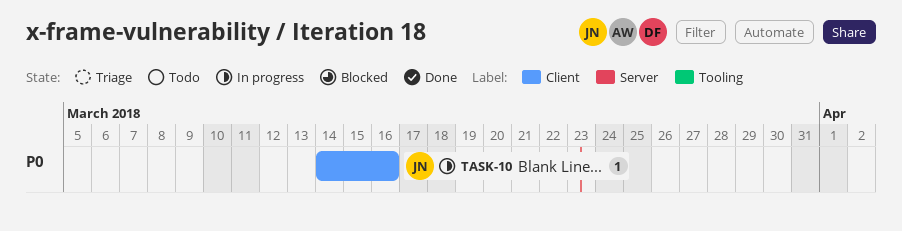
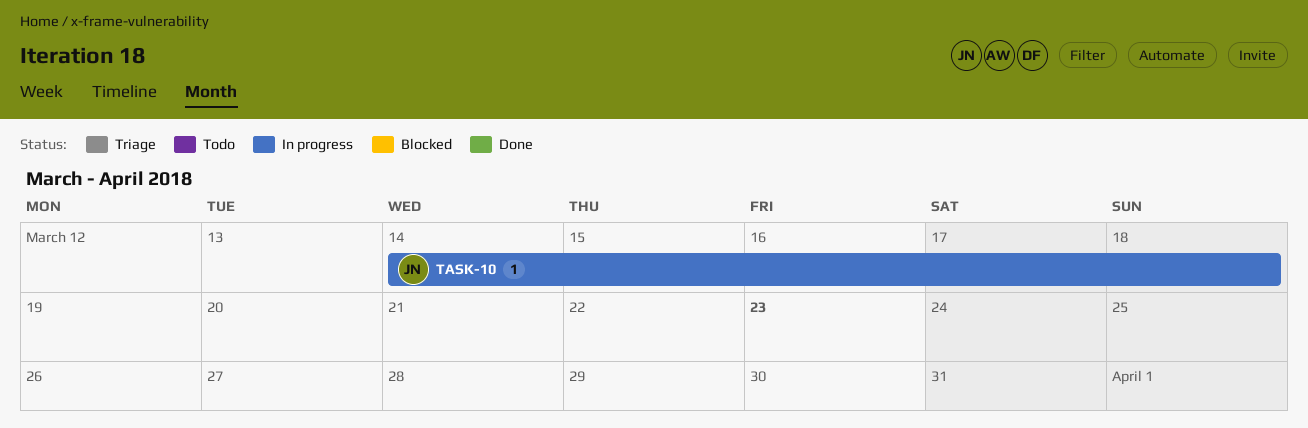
TASK-10, due: Mar 16 -> Mar 18

